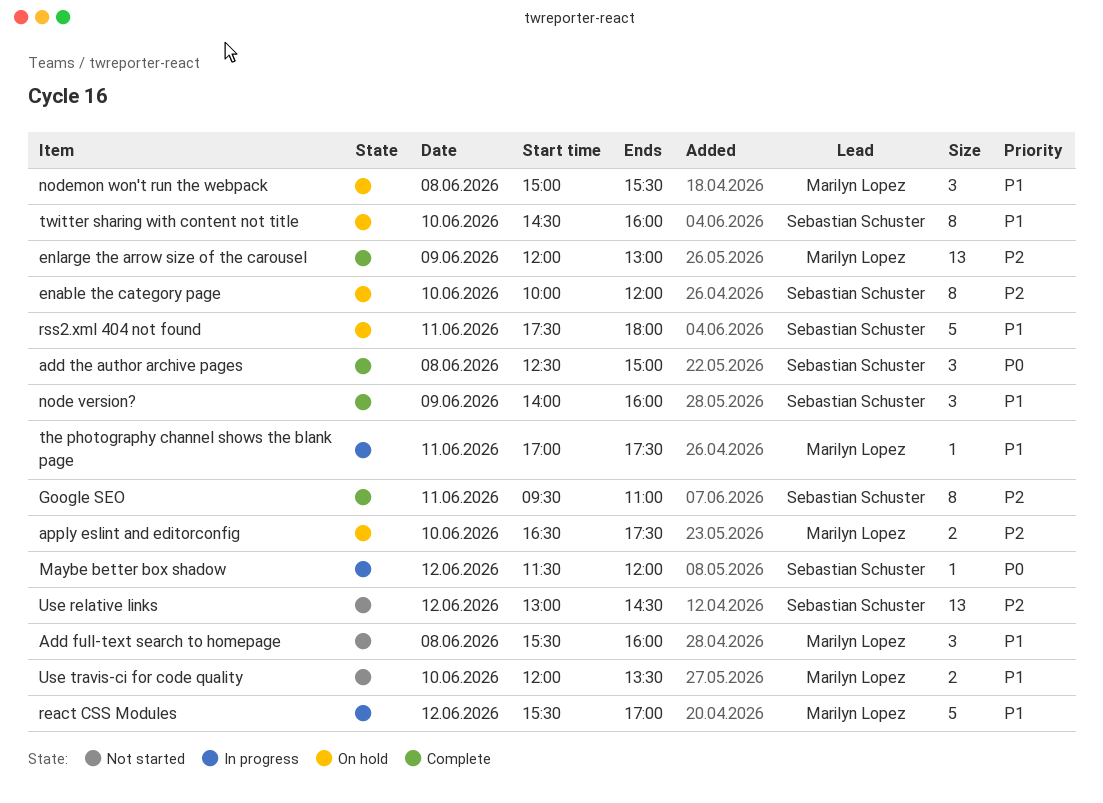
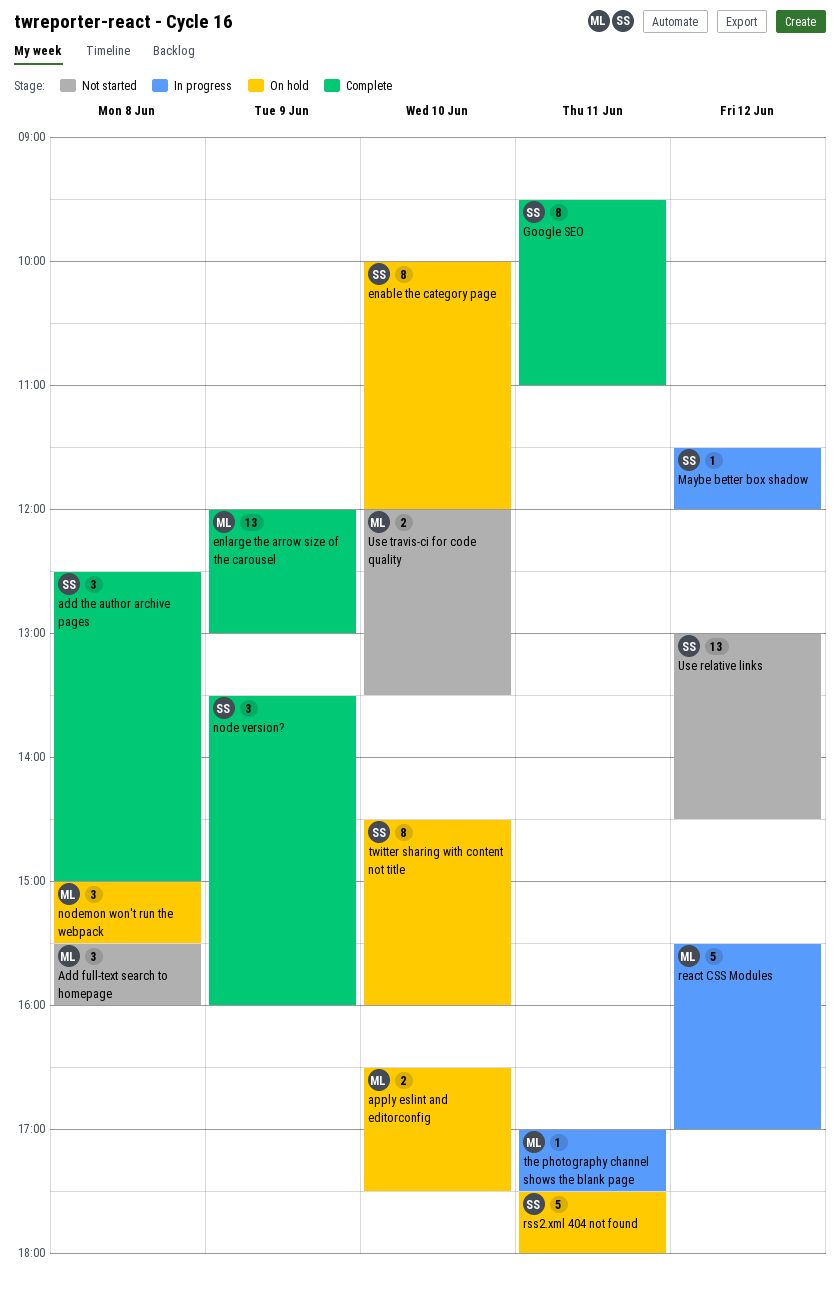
node version?, begins: 14:00 -> 13:30

